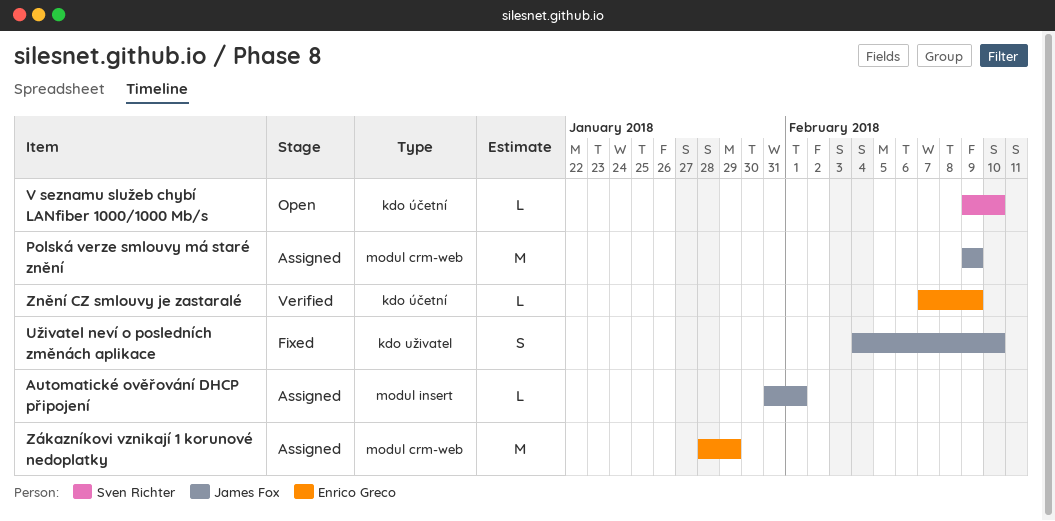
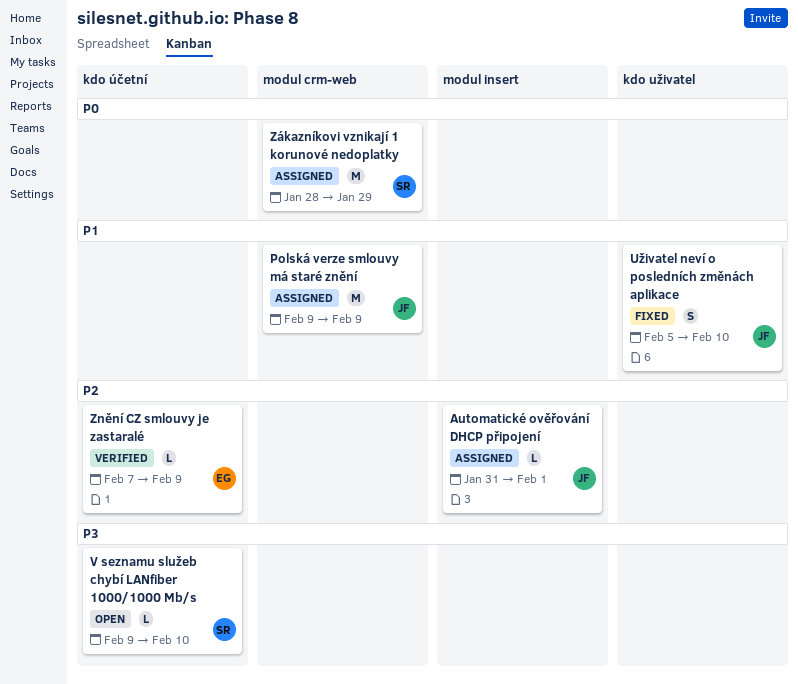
Uživatel neví o posledních změnách aplikace, start: Feb 4 -> Feb 5
Zákazníkovi vznikají 1 korunové nedoplatky, owner: Enrico Greco -> Sven Richter

